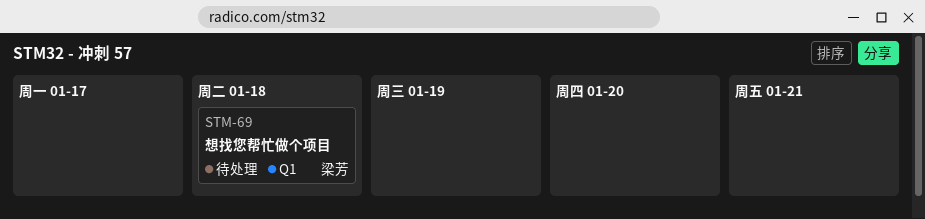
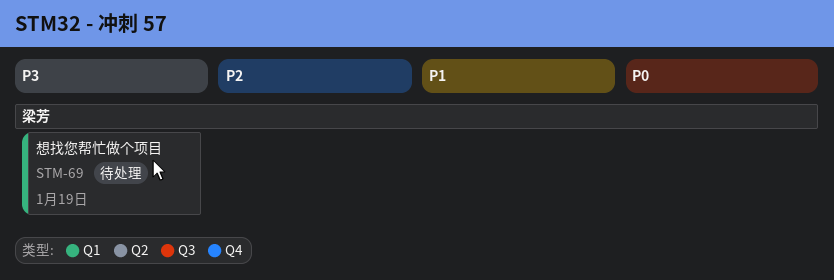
STM-69, due: Jan 18 -> Jan 19

